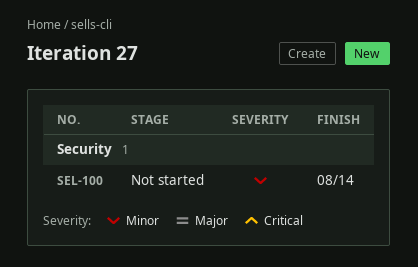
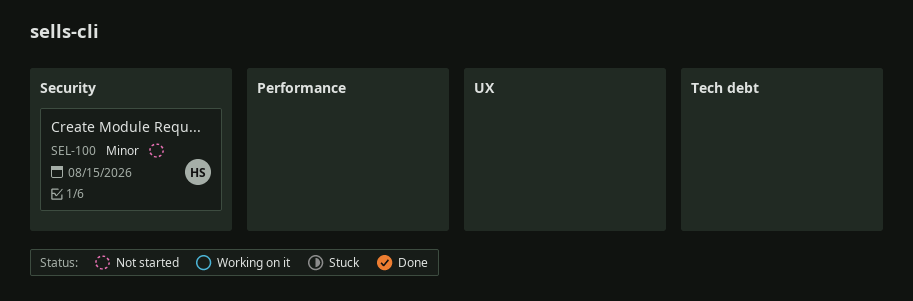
SEL-100, due: Aug 14 -> Aug 15

